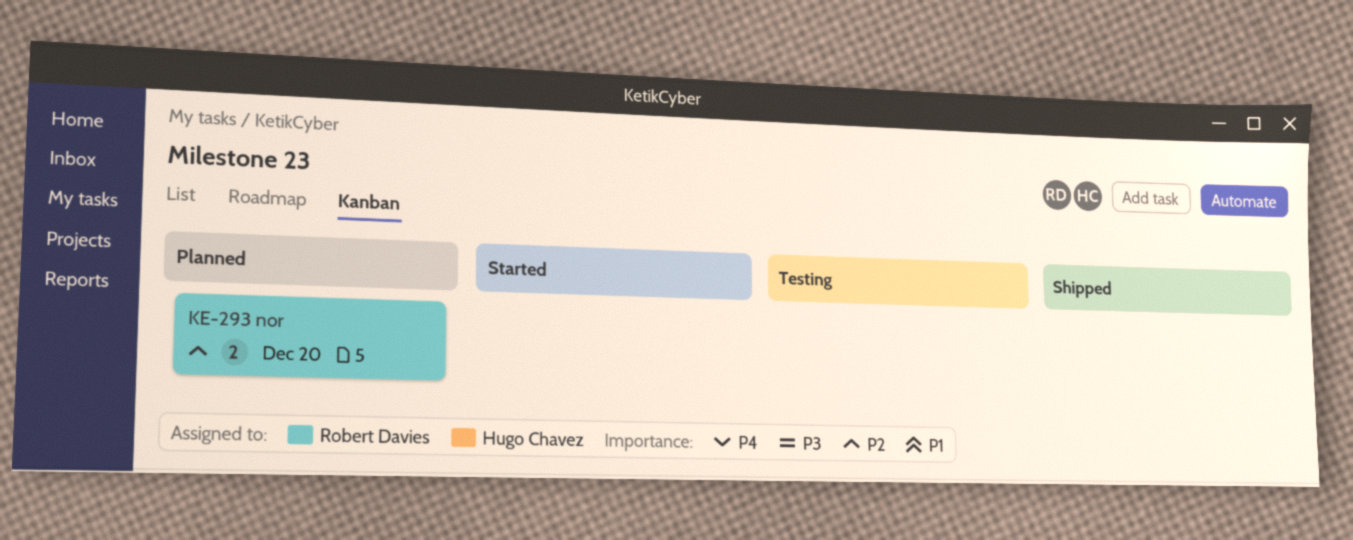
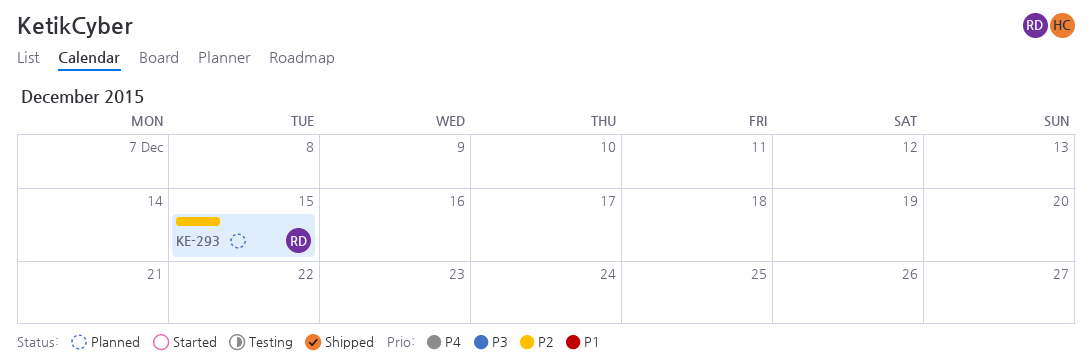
KE-293, due: Dec 20 -> Dec 15

